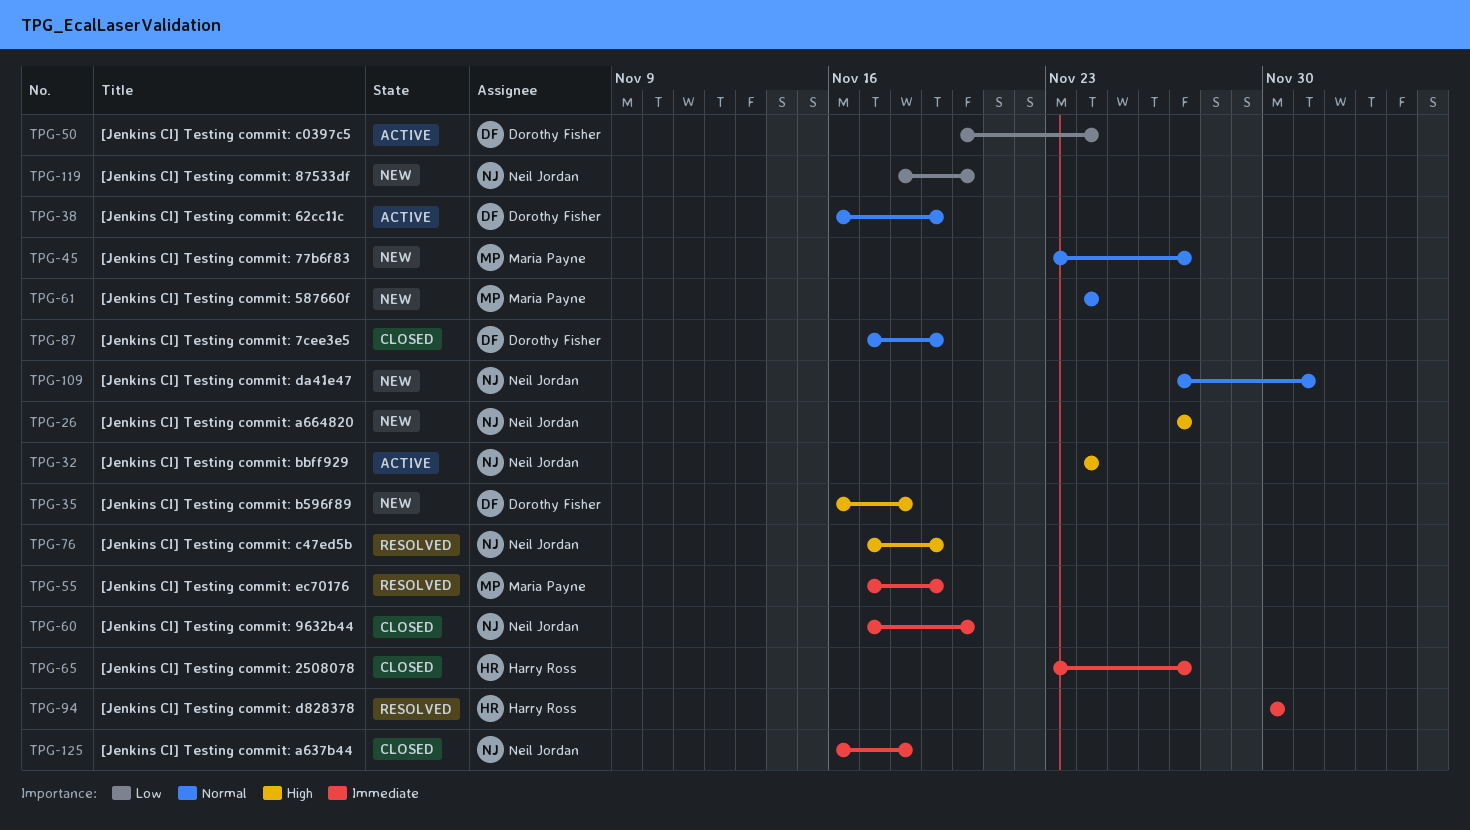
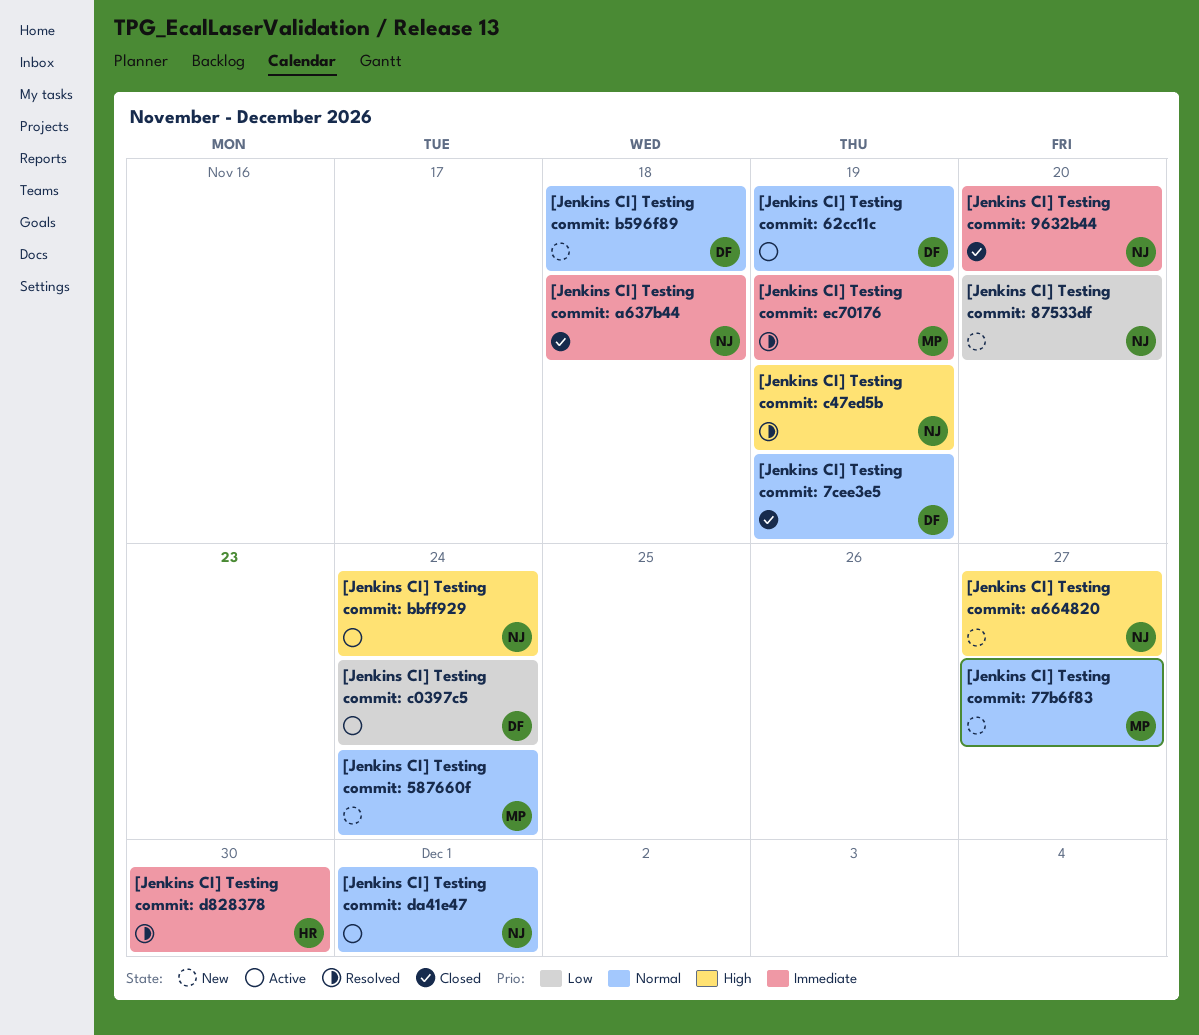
[Jenkins CI] Testing commit: 2508078: present -> none
[Jenkins CI] Testing commit: b596f89, priority: High -> Normal
[Jenkins CI] Testing commit: da41e47, status: New -> Active

